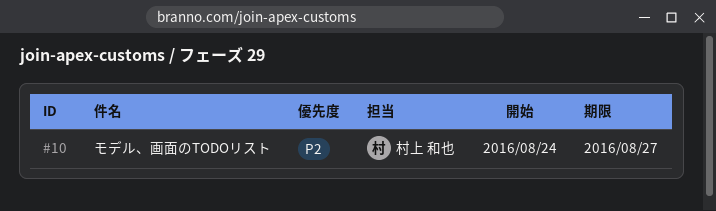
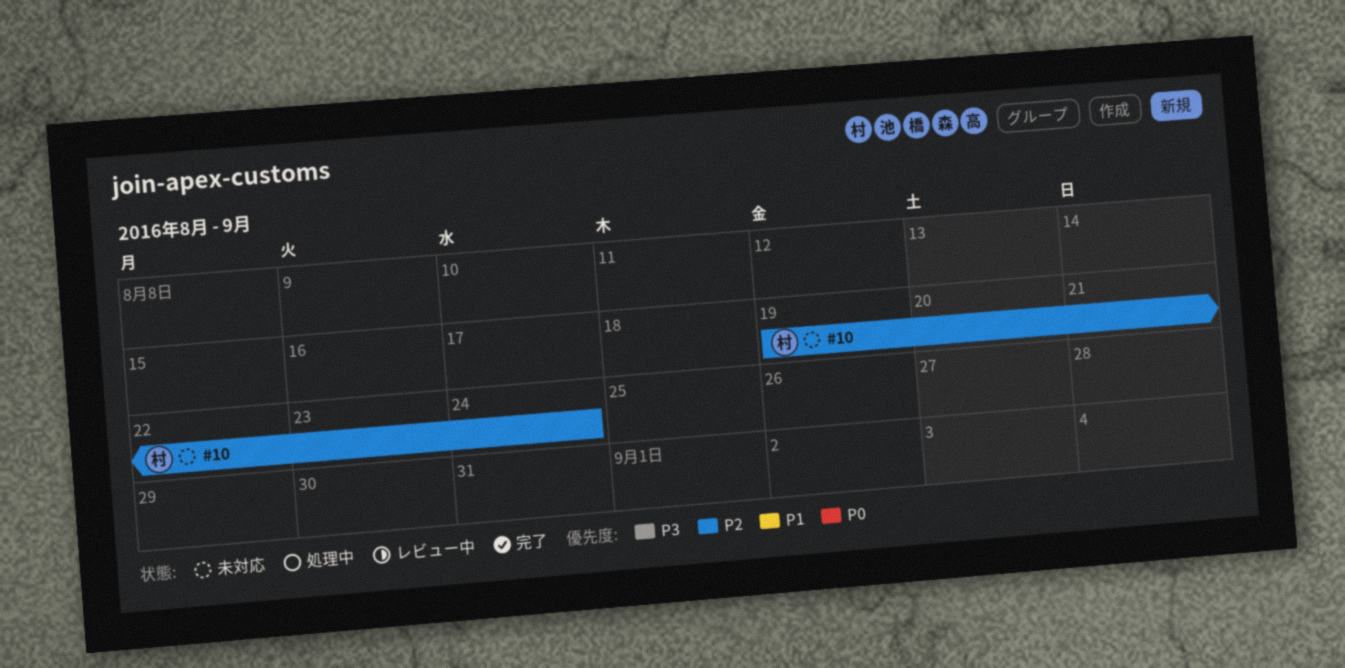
#10, start: Aug 24 -> Aug 19
#10, due: Aug 27 -> Aug 24

